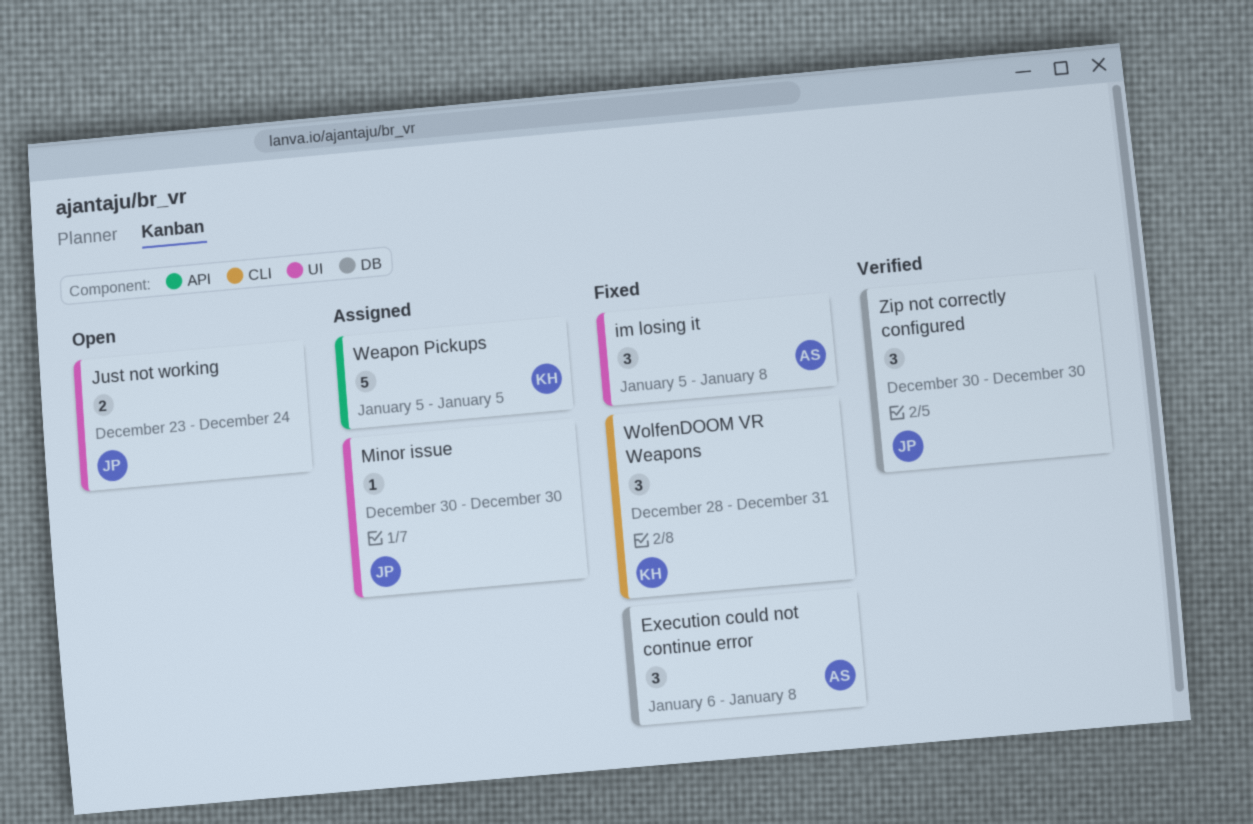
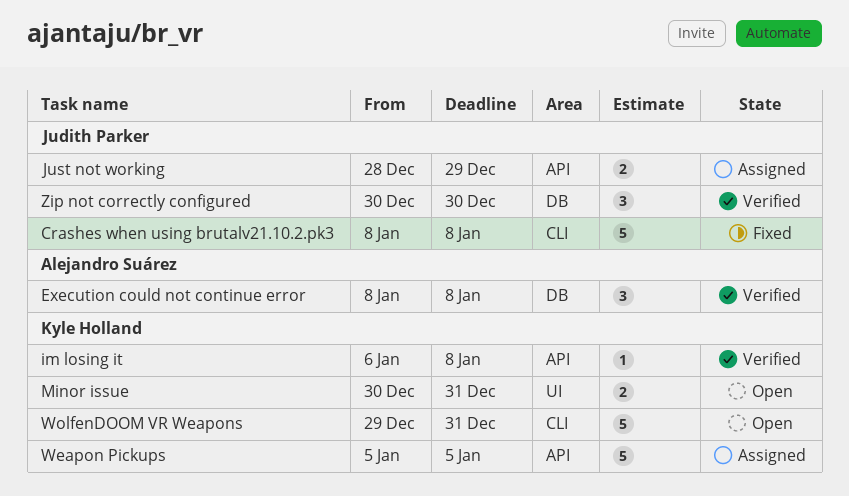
Crashes when using brutalv21.10.2.pk3: none -> present
Execution could not continue error, status: Fixed -> Verified
Execution could not continue error, start: Jan 6 -> Jan 8
im losing it, status: Fixed -> Verified
im losing it, owner: Alejandro Suárez -> Kyle Holland
im losing it, label: UI -> API
im losing it, estimate: 3 -> 1
im losing it, start: Jan 5 -> Jan 6
Just not working, status: Open -> Assigned
Just not working, label: UI -> API
Just not working, start: Dec 23 -> Dec 28
Just not working, due: Dec 24 -> Dec 29
Minor issue, status: Assigned -> Open
Minor issue, owner: Judith Parker -> Kyle Holland
Minor issue, estimate: 1 -> 2
Minor issue, due: Dec 30 -> Dec 31
WolfenDOOM VR Weapons, status: Fixed -> Open
WolfenDOOM VR Weapons, estimate: 3 -> 5
WolfenDOOM VR Weapons, start: Dec 28 -> Dec 29

